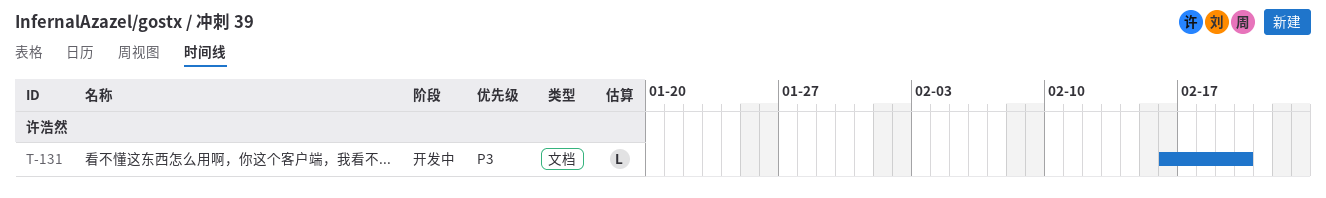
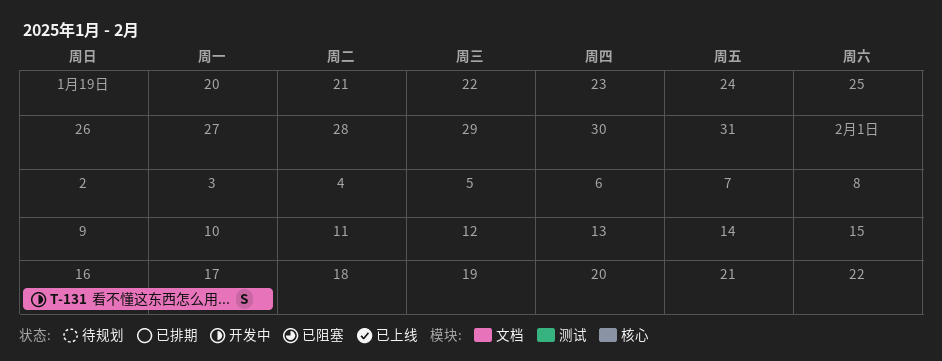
T-131, estimate: L -> S
T-131, due: Feb 20 -> Feb 17

